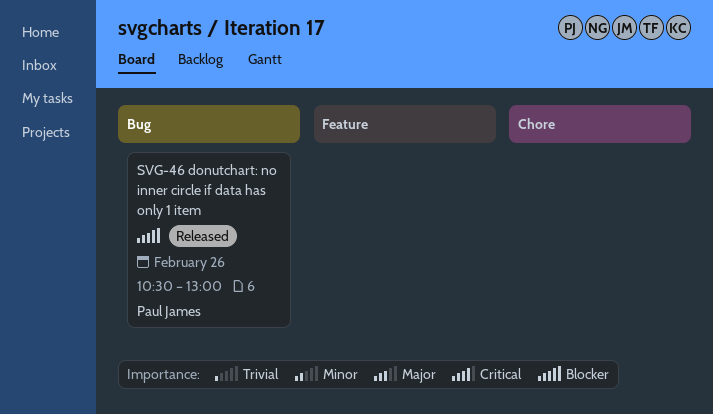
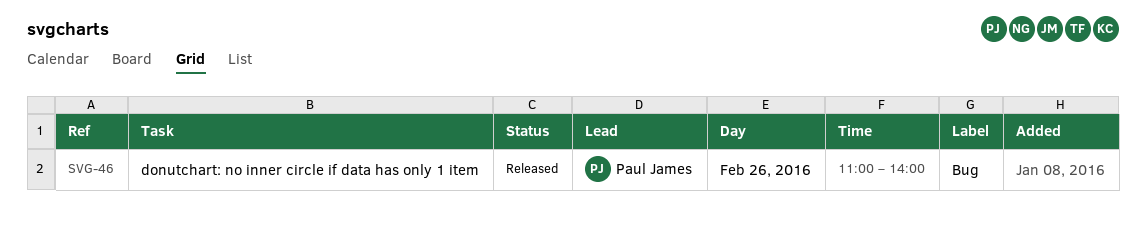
SVG-46, begins: 10:30 -> 11:00
SVG-46, ends: 13:00 -> 14:00

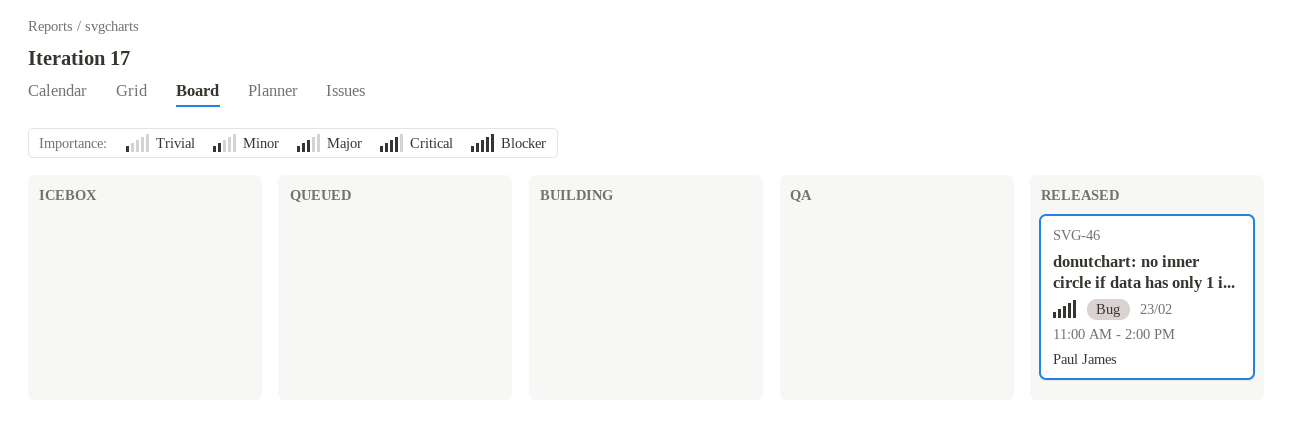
SVG-46, day: Feb 26 -> Feb 23

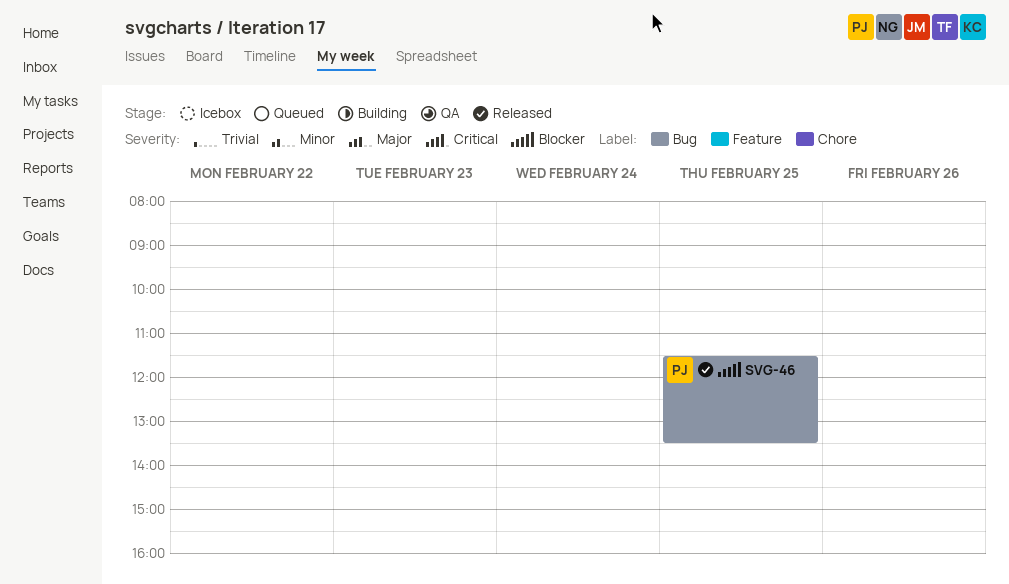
SVG-46, day: Feb 23 -> Feb 25
SVG-46, begins: 11:00 -> 11:30
SVG-46, ends: 14:00 -> 13:30

